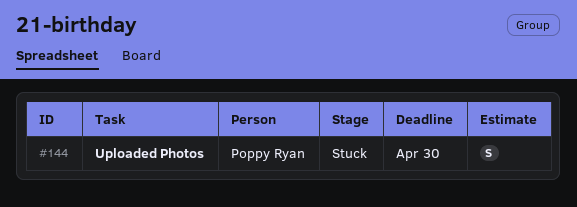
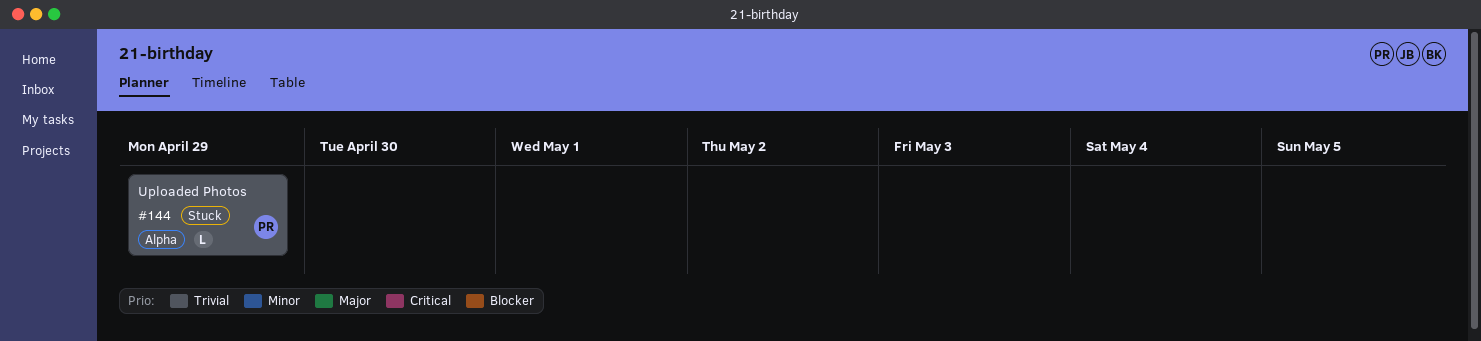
#144, estimate: S -> L
#144, due: Apr 30 -> Apr 29

